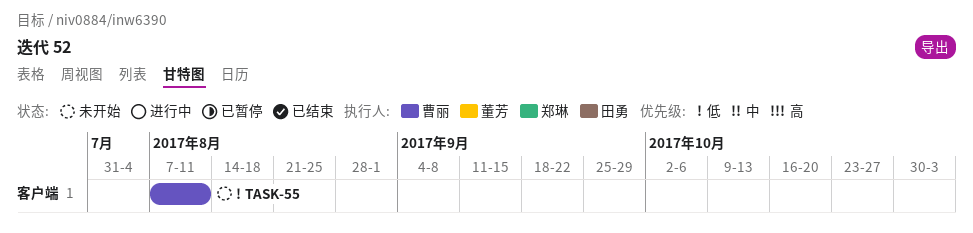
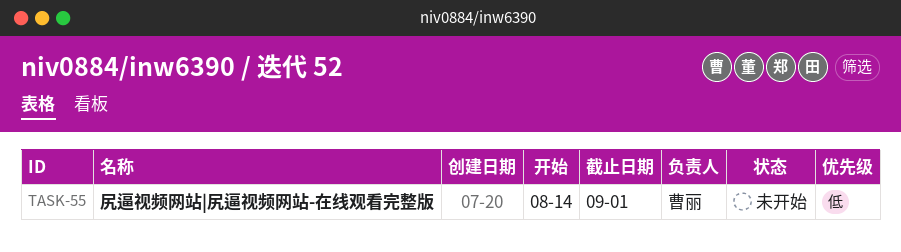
TASK-55, start: Aug 7 -> Aug 14
TASK-55, due: Aug 11 -> Sep 1

